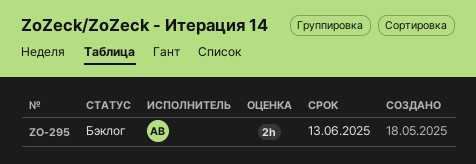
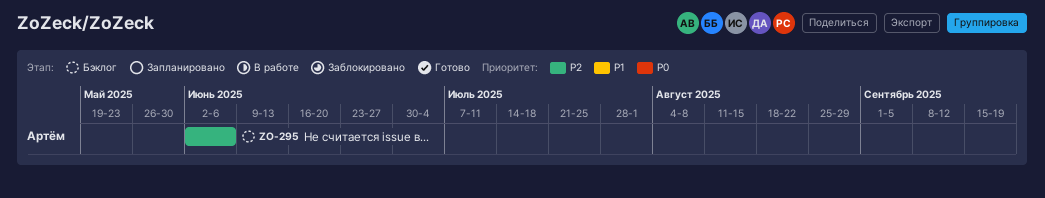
ZO-295, due: Jun 13 -> Jun 6

